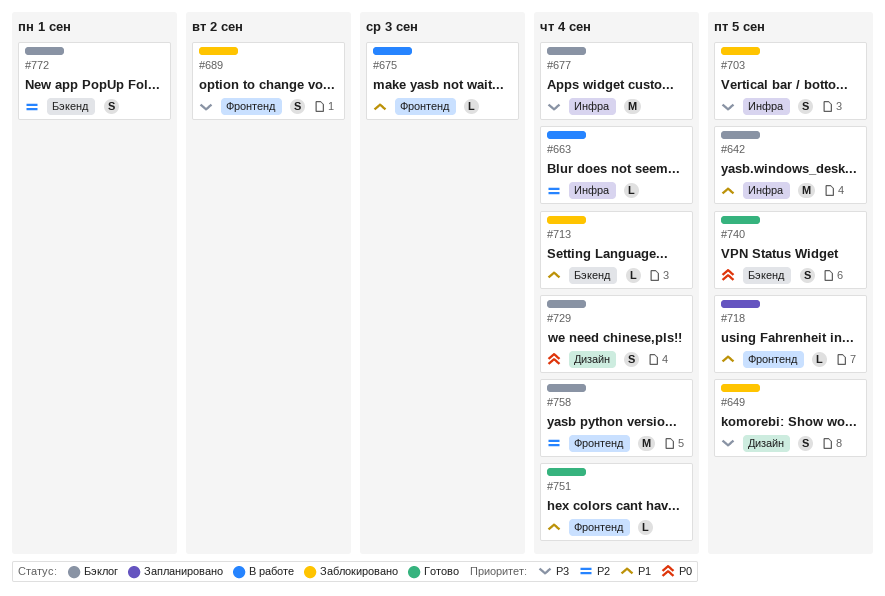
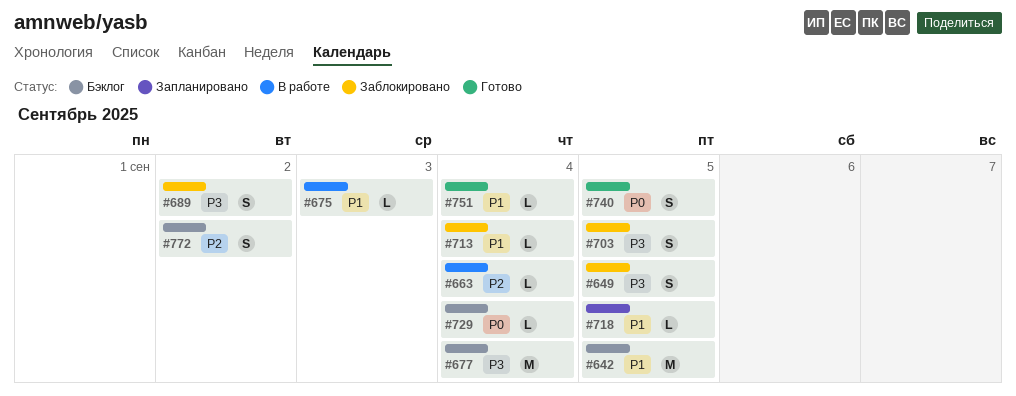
#729, estimate: S -> L
#758: present -> none
#772, due: Sep 1 -> Sep 2

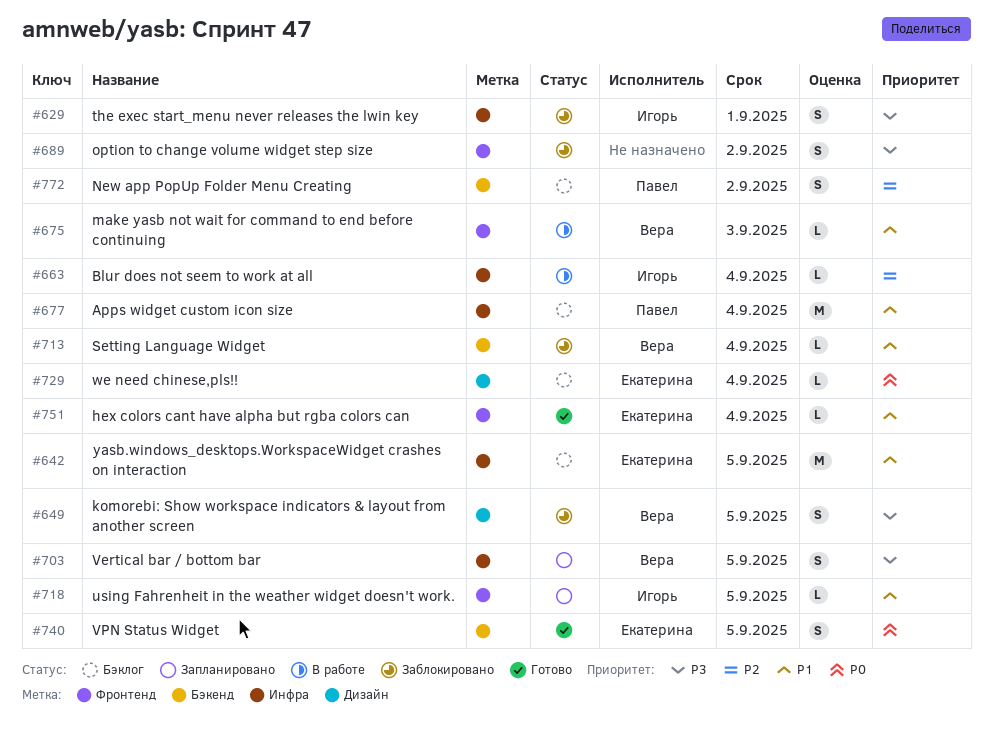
#629: none -> present
#677, priority: P3 -> P1
#703, status: Заблокировано -> Запланировано

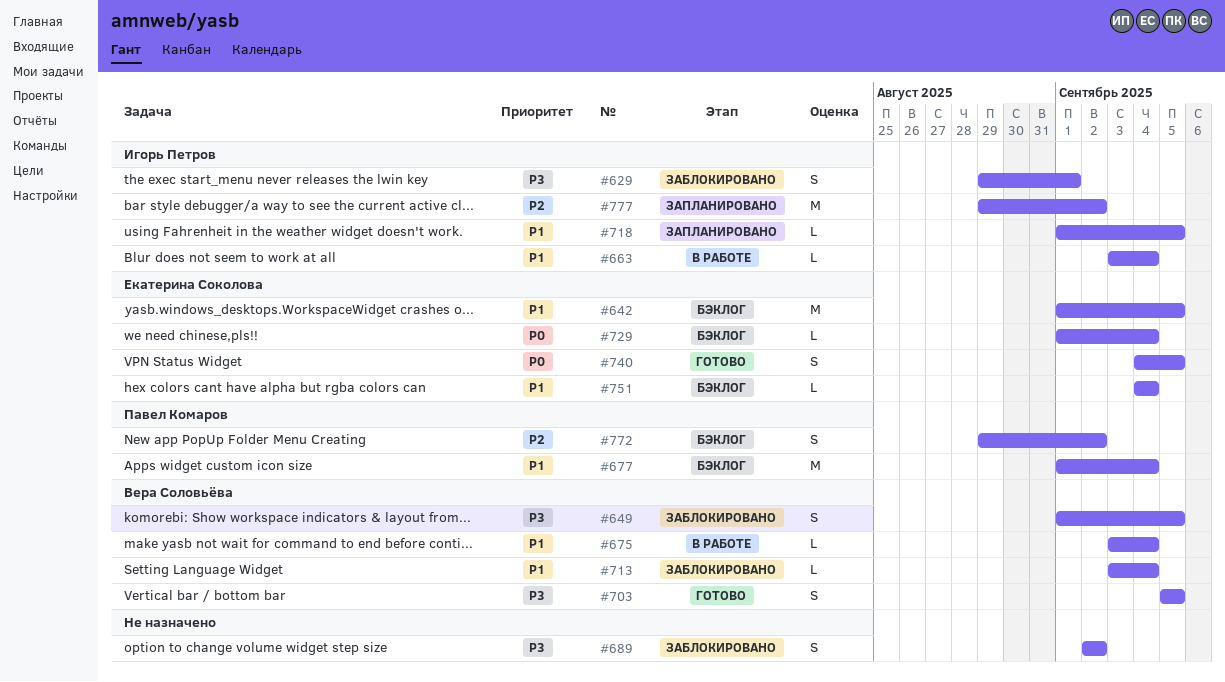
#663, priority: P2 -> P1
#675, due: Sep 3 -> Sep 4
#703, status: Запланировано -> Готово
#751, status: Готово -> Бэклог
#777: none -> present

